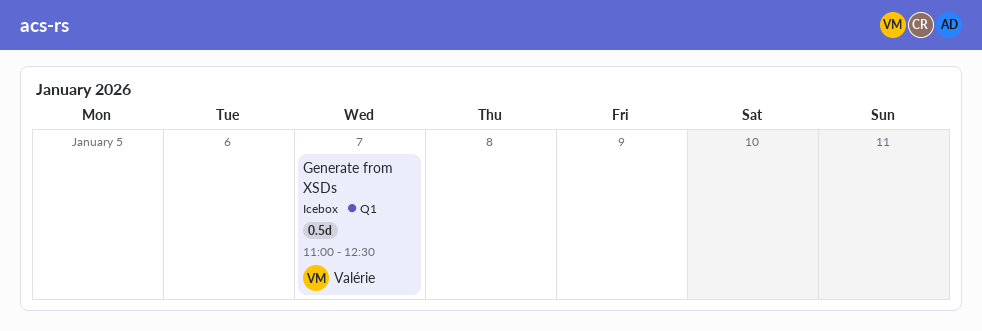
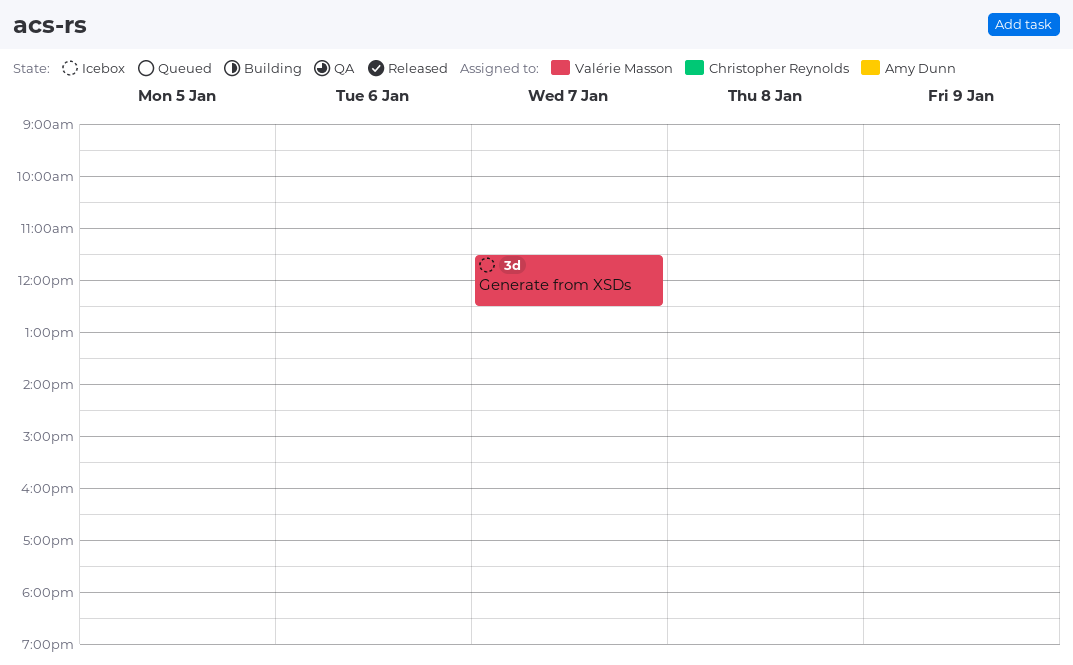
Generate from XSDs, estimate: 0.5d -> 3d
Generate from XSDs, begins: 11:00 -> 11:30

